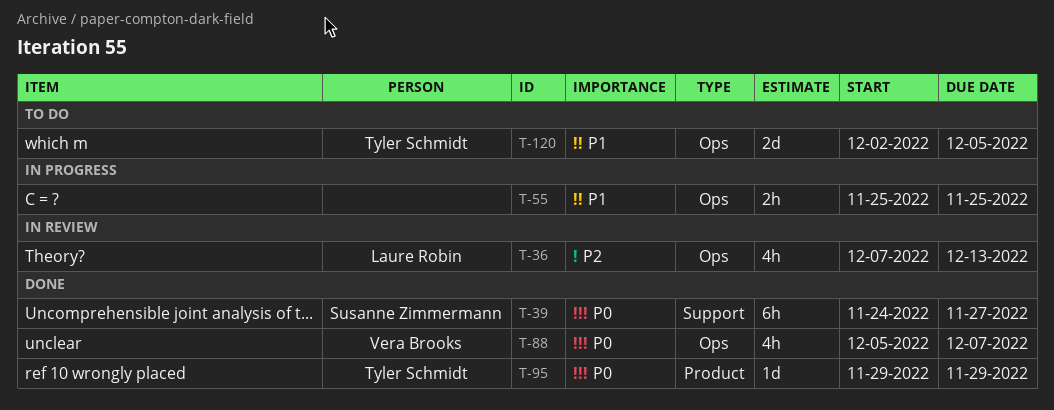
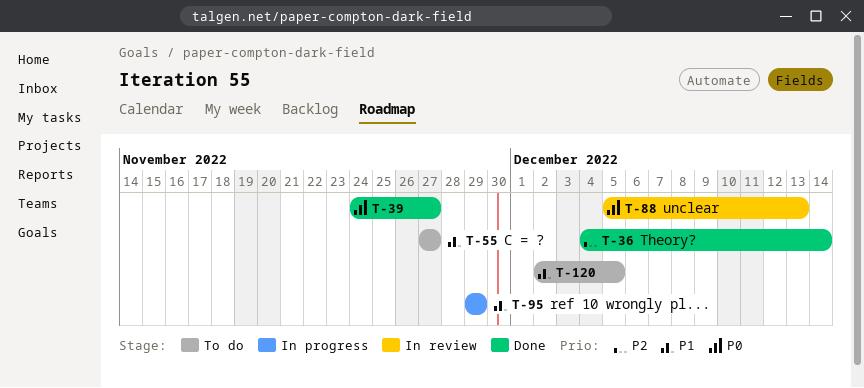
T-36, status: In review -> Done
T-36, start: Dec 7 -> Dec 4
T-36, due: Dec 13 -> Dec 14
T-55, status: In progress -> To do
T-55, start: Nov 25 -> Nov 27
T-55, due: Nov 25 -> Nov 27
T-88, status: Done -> In review
T-88, due: Dec 7 -> Dec 13
T-95, status: Done -> In progress
T-95, priority: P0 -> P1

